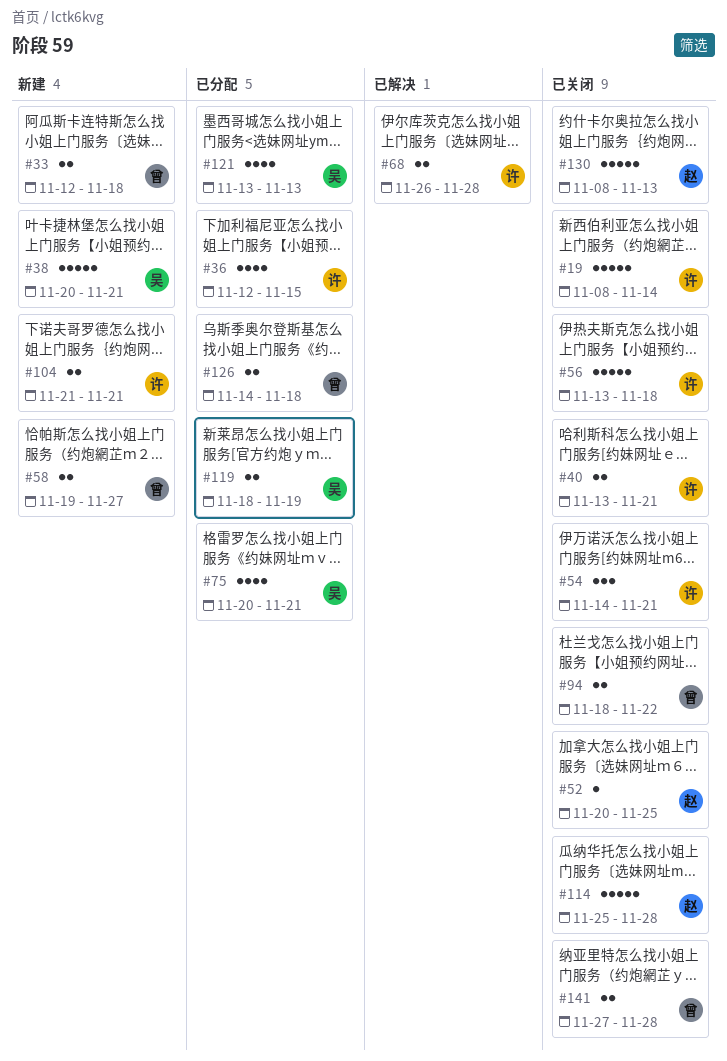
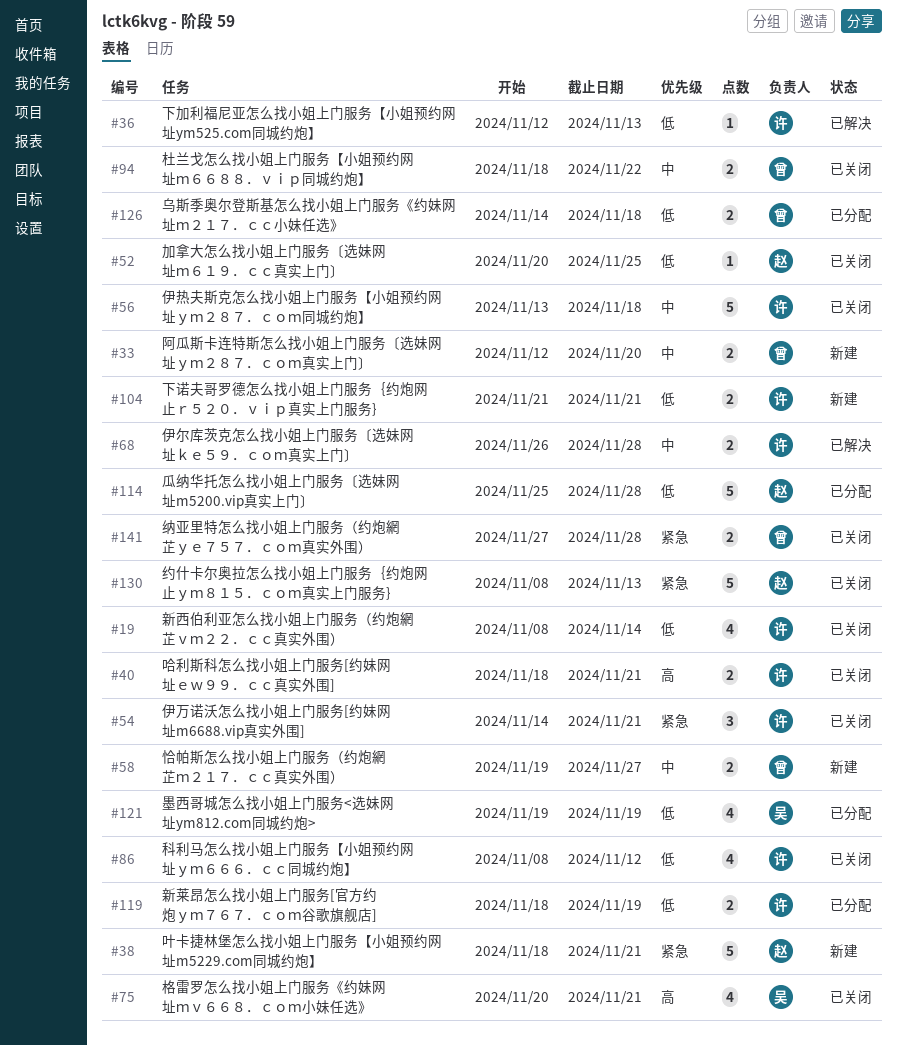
#19, estimate: 5 -> 4
#33, due: Nov 18 -> Nov 20
#36, status: 已分配 -> 已解决
#36, estimate: 4 -> 1
#36, due: Nov 15 -> Nov 13
#38, owner: 吴 -> 赵
#38, start: Nov 20 -> Nov 18
#40, start: Nov 13 -> Nov 18
#75, status: 已分配 -> 已关闭
#86: none -> present
#114, status: 已关闭 -> 已分配
#119, owner: 吴 -> 许
#121, start: Nov 13 -> Nov 19
#121, due: Nov 13 -> Nov 19

